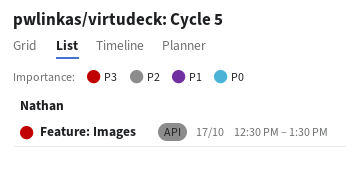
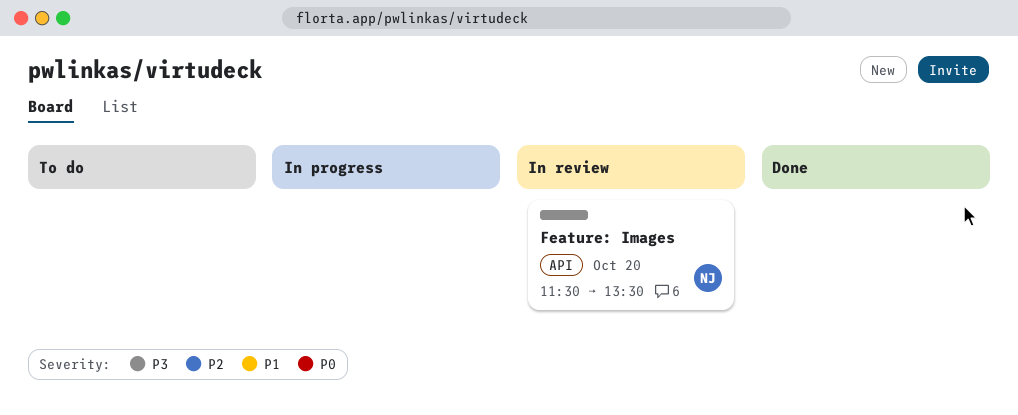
Feature: Images, day: Oct 17 -> Oct 20
Feature: Images, begins: 12:30 -> 11:30

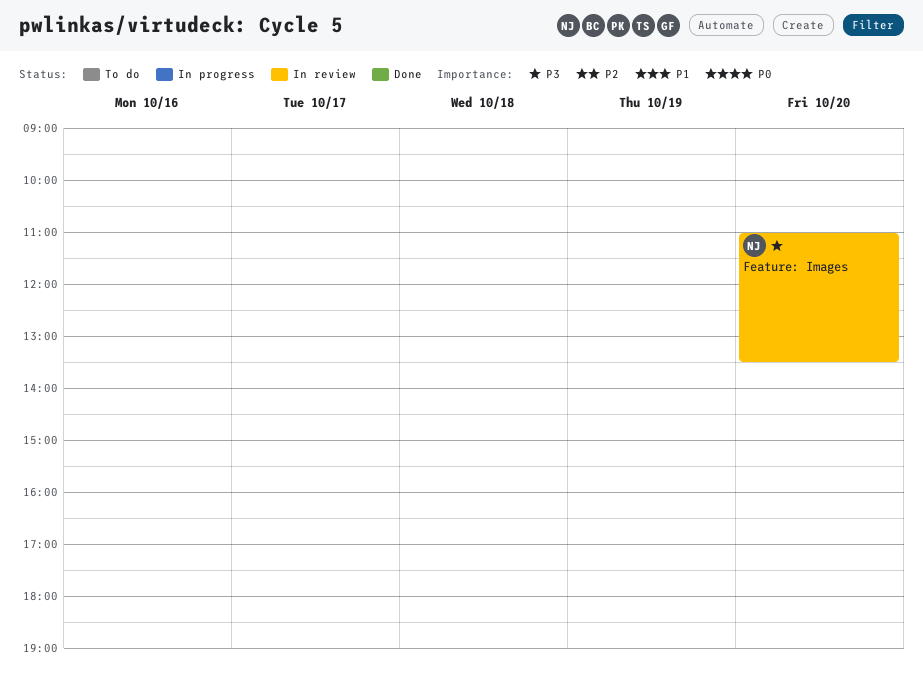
Feature: Images, begins: 11:30 -> 11:00

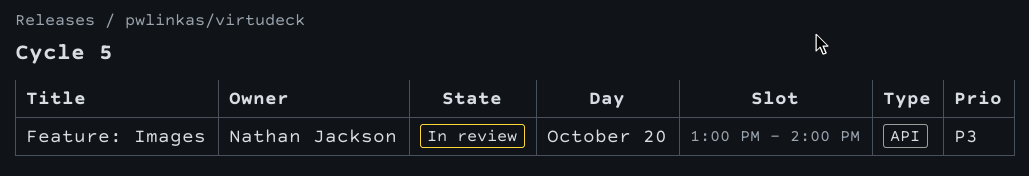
Feature: Images, begins: 11:00 -> 13:00
Feature: Images, ends: 13:30 -> 14:00

